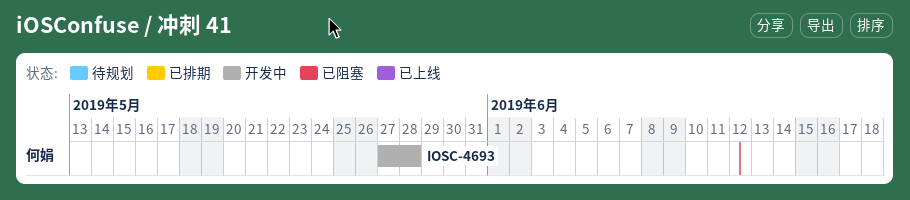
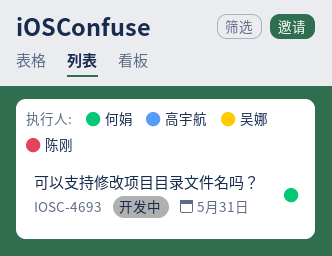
IOSC-4693, due: May 28 -> May 31

